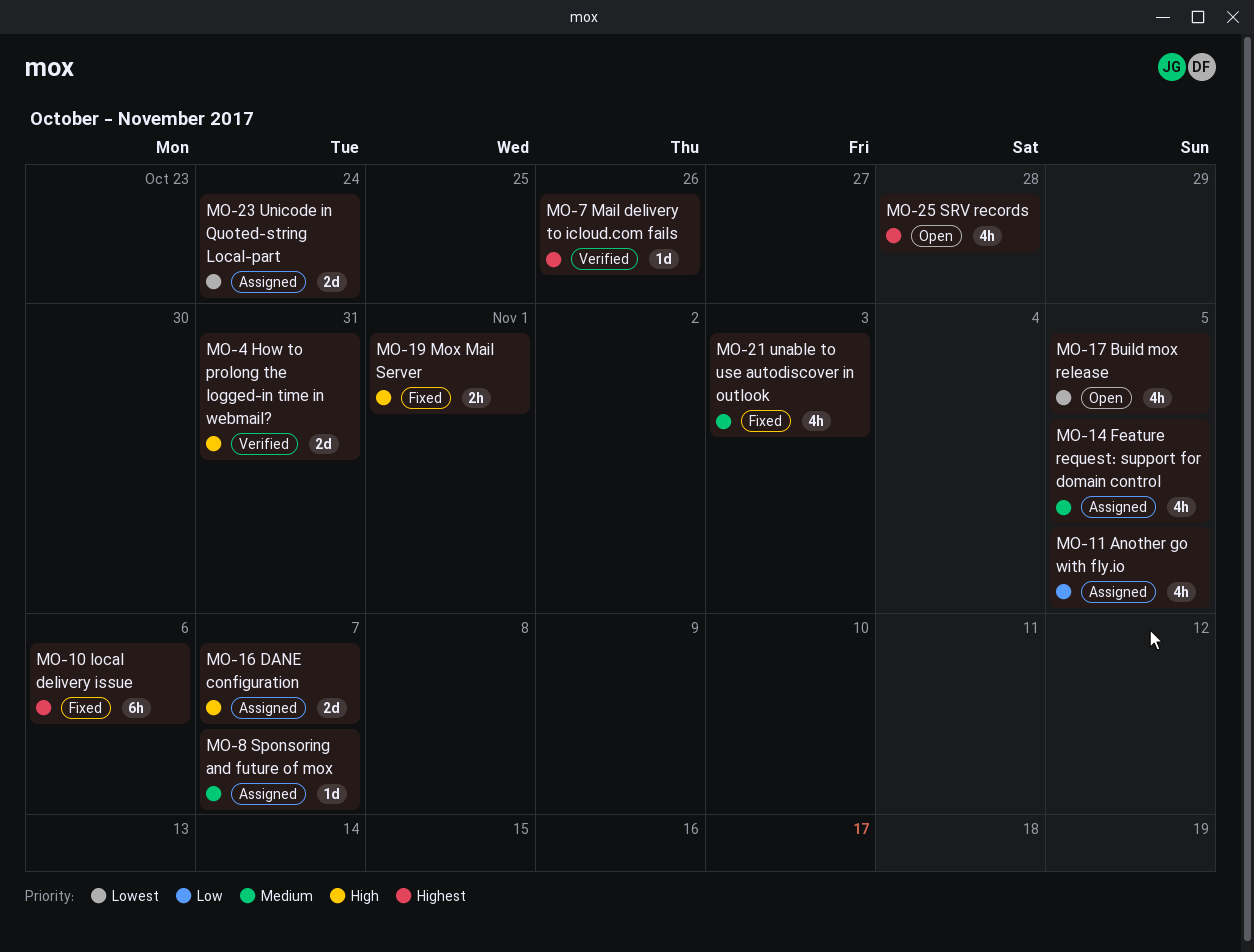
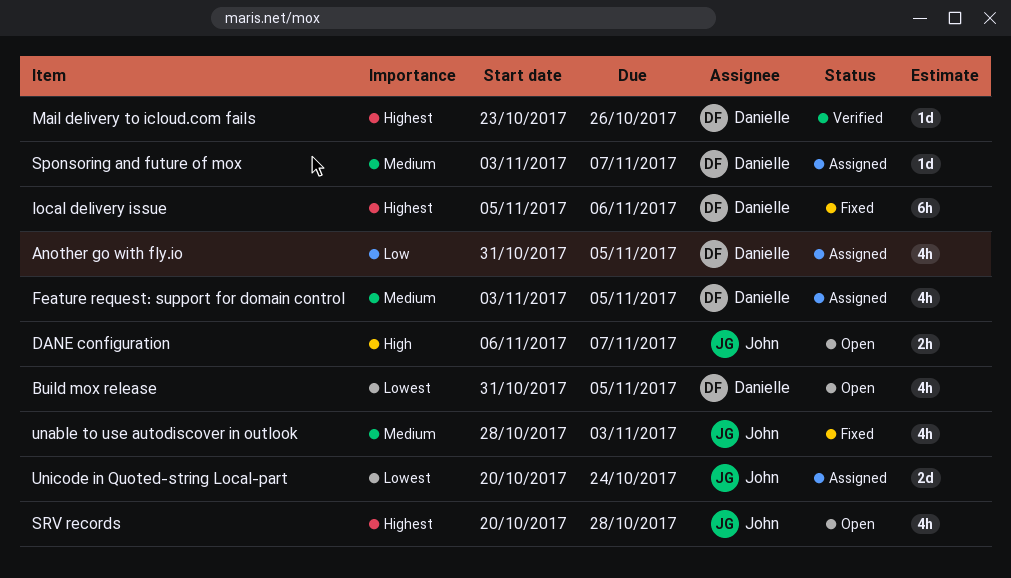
DANE configuration, status: Assigned -> Open
DANE configuration, estimate: 2d -> 2h
How to prolong the logged-in time in webmail?: present -> none
Mox Mail Server: present -> none

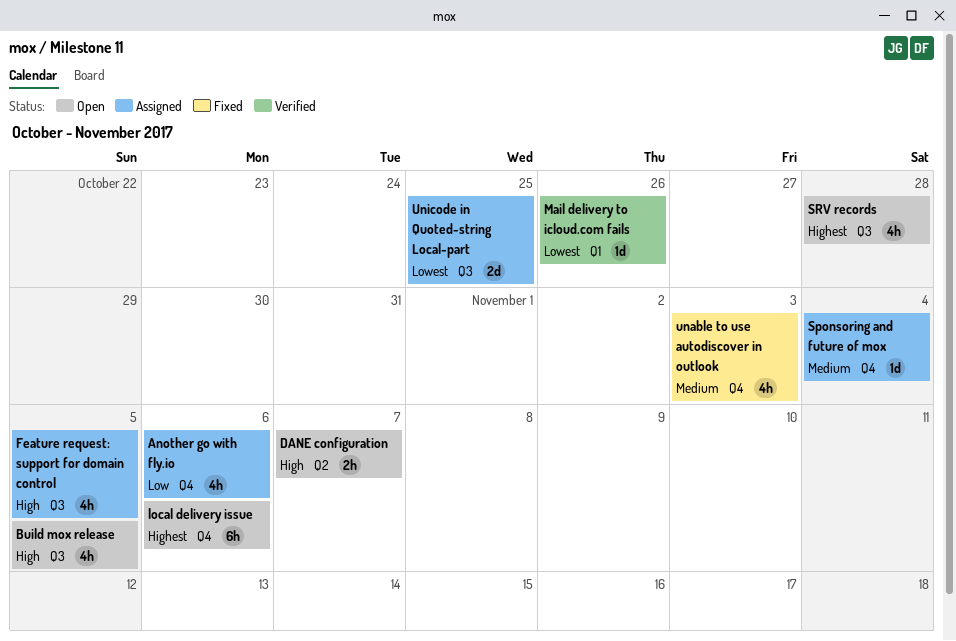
Another go with fly.io, due: Nov 5 -> Nov 6
Build mox release, priority: Lowest -> High
Feature request: support for domain control, priority: Medium -> High
local delivery issue, status: Fixed -> Open
Mail delivery to icloud.com fails, priority: Highest -> Lowest
Sponsoring and future of mox, due: Nov 7 -> Nov 4
Unicode in Quoted-string Local-part, due: Oct 24 -> Oct 25

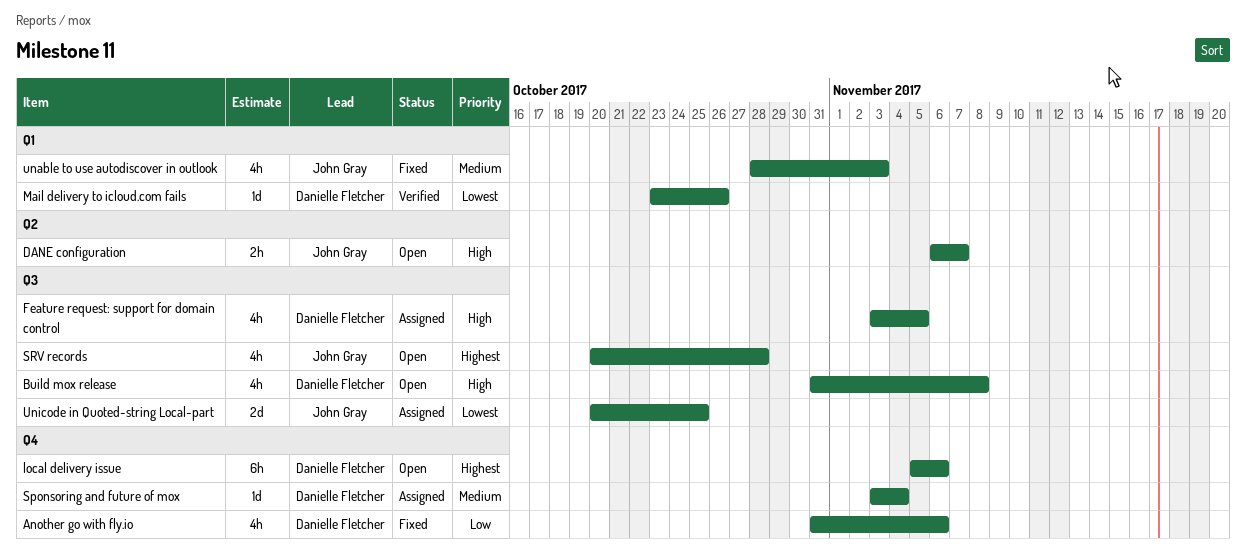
Another go with fly.io, status: Assigned -> Fixed
Build mox release, due: Nov 5 -> Nov 8
unable to use autodiscover in outlook, label: Q4 -> Q1

